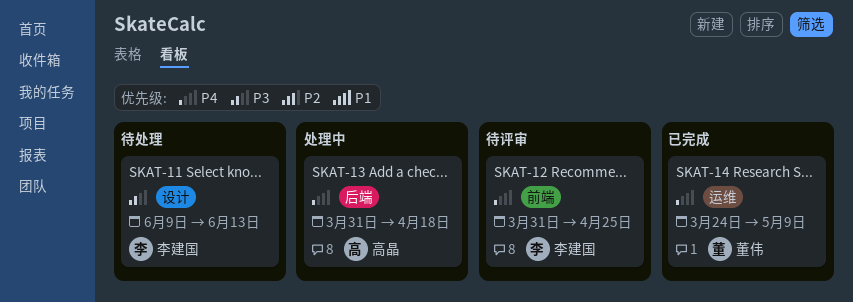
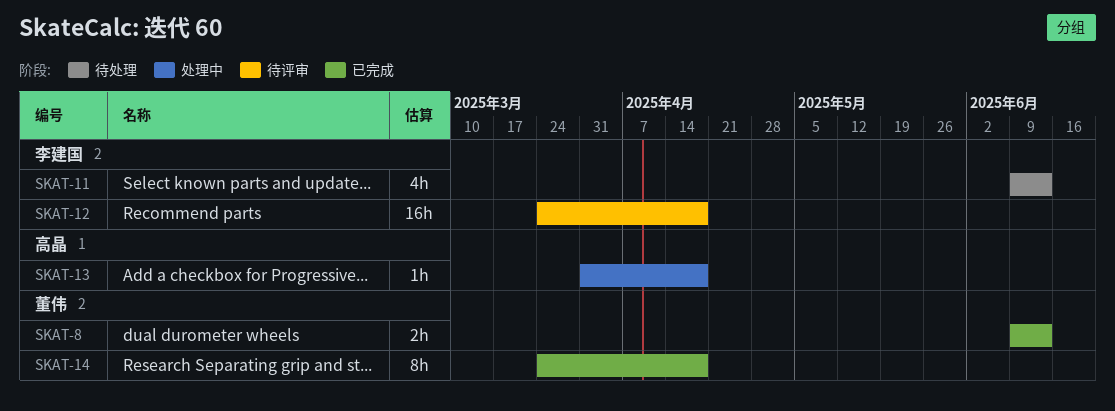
SKAT-8: none -> present
SKAT-12, start: Mar 31 -> Mar 24
SKAT-12, due: Apr 25 -> Apr 18
SKAT-14, due: May 9 -> Apr 18

